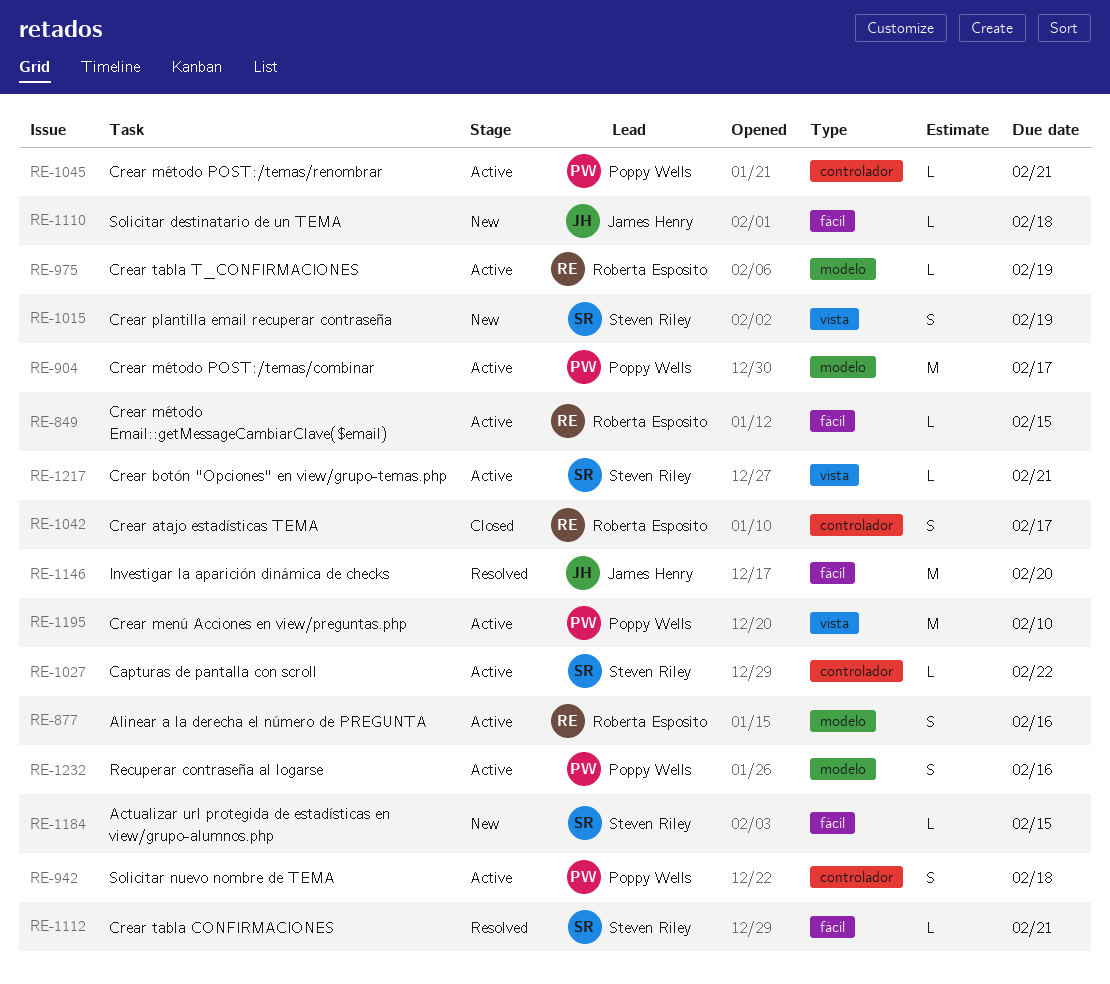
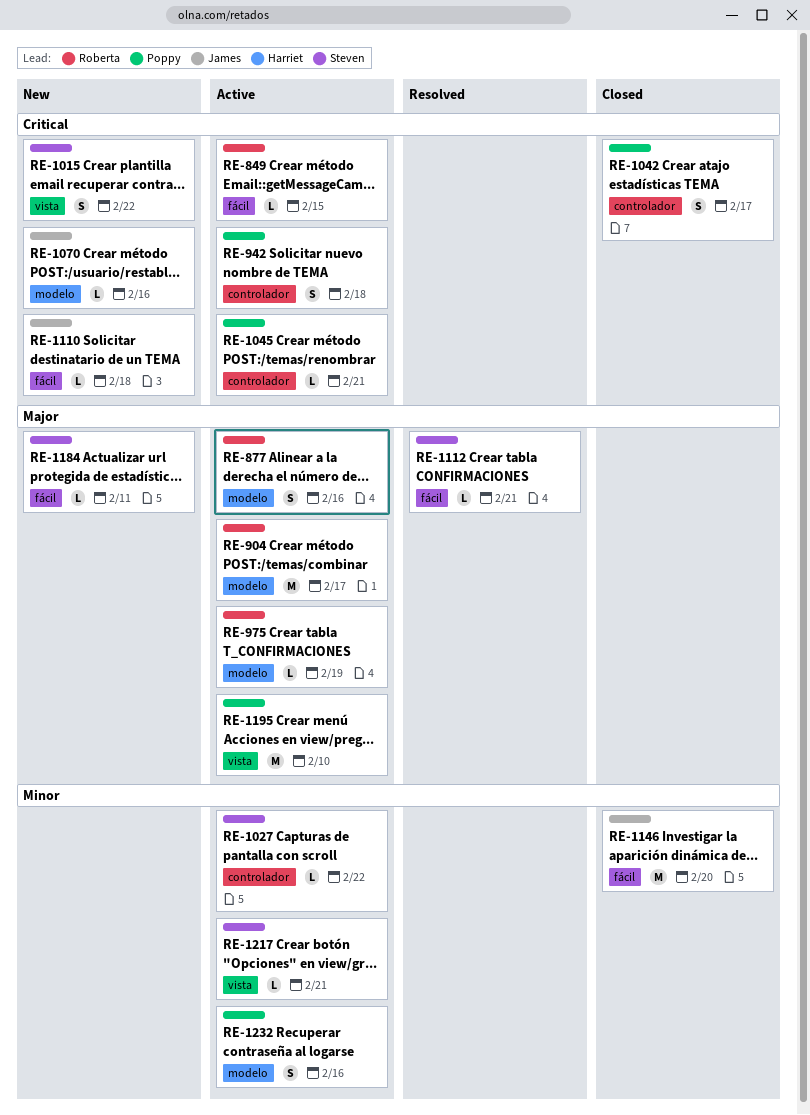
RE-904, owner: Poppy Wells -> Roberta Esposito
RE-1015, due: Feb 19 -> Feb 22
RE-1042, owner: Roberta Esposito -> Poppy Wells
RE-1070: none -> present
RE-1146, status: Resolved -> Closed
RE-1184, due: Feb 15 -> Feb 11

